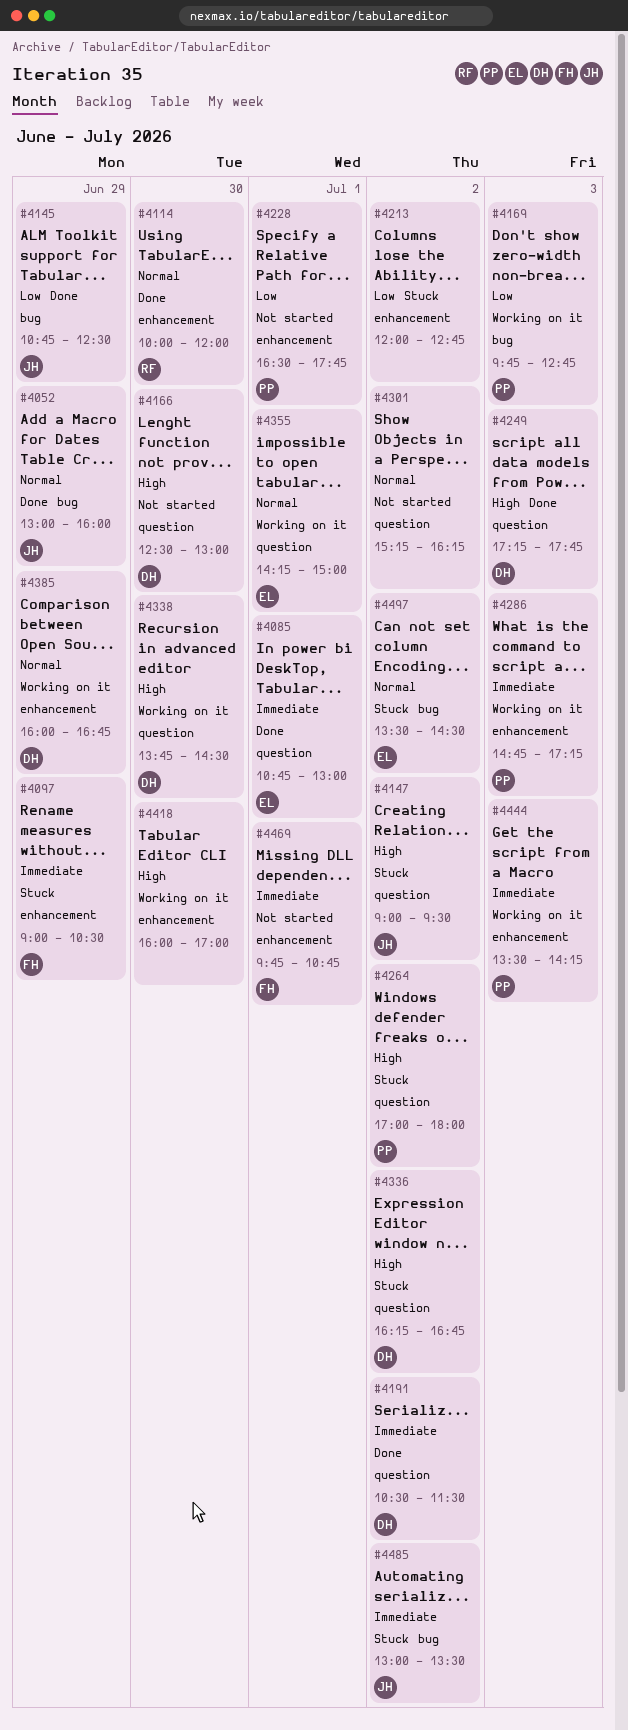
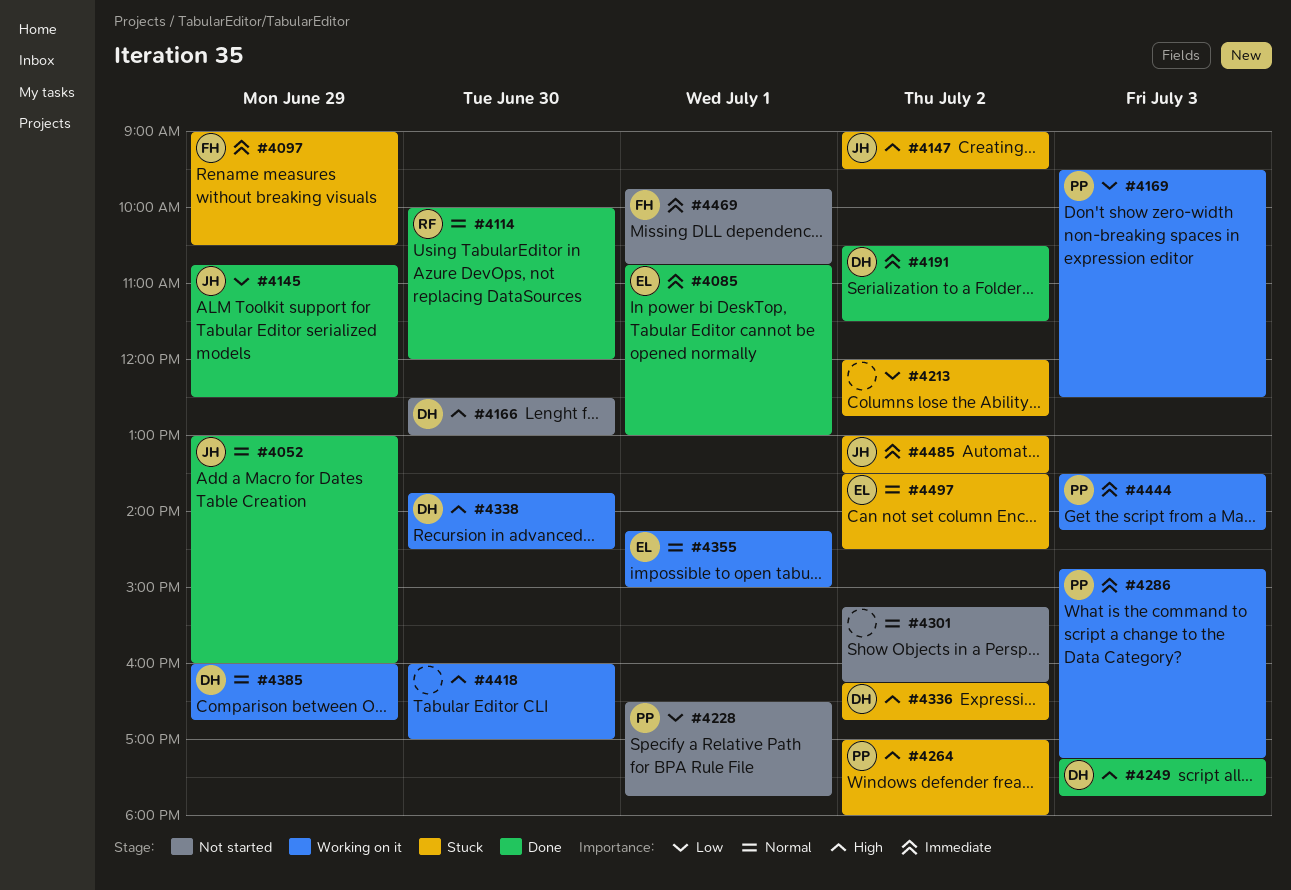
#4169, begins: 09:45 -> 09:30
#4169, ends: 12:45 -> 12:30

